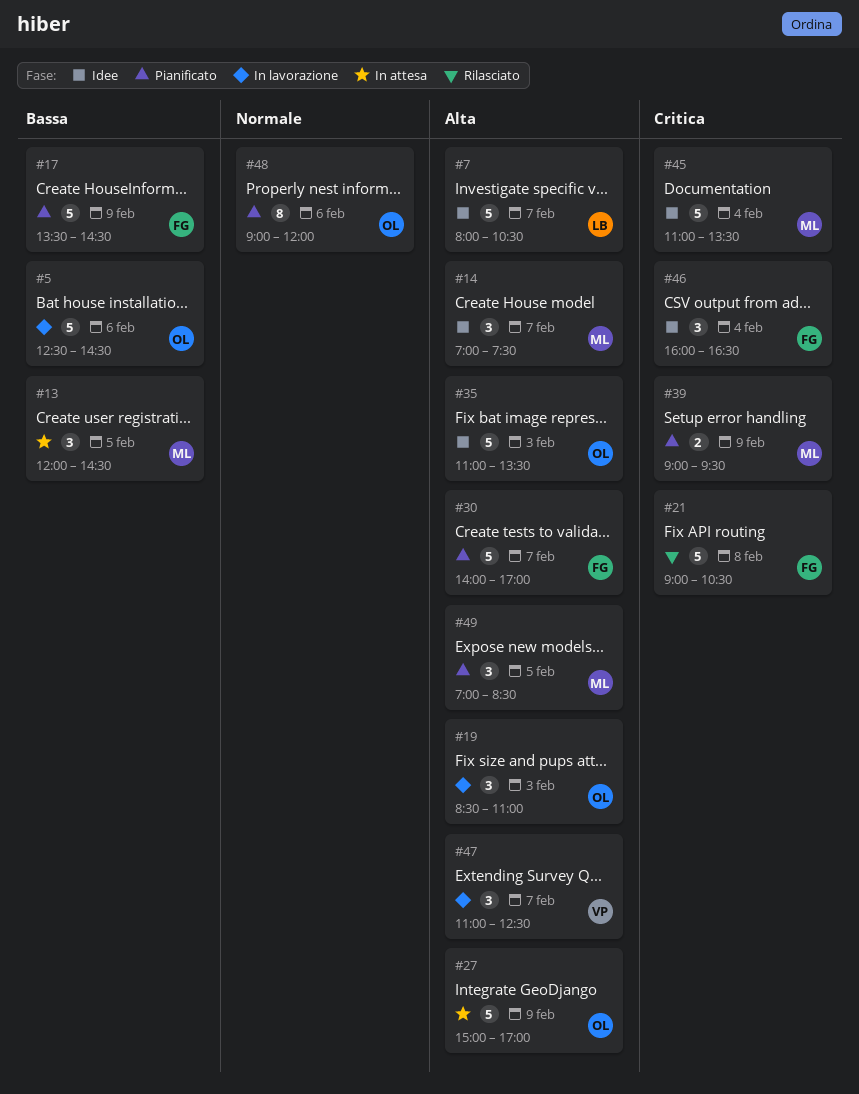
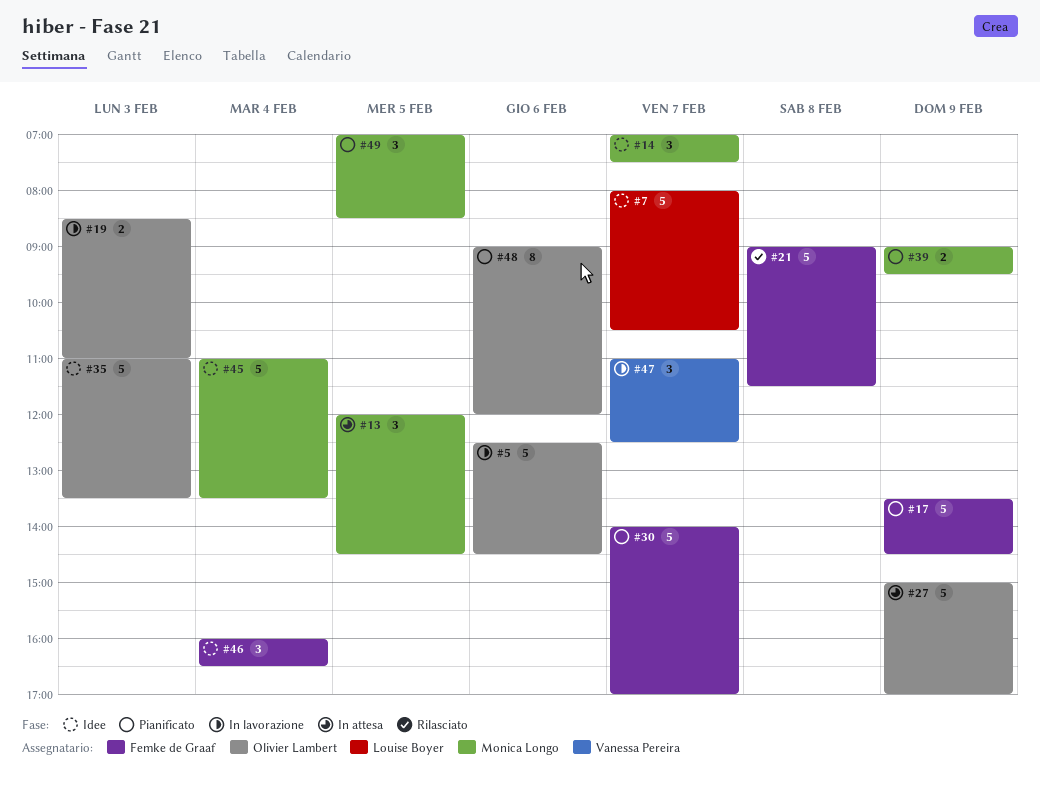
#19, estimate: 3 -> 2
#21, ends: 10:30 -> 11:30

